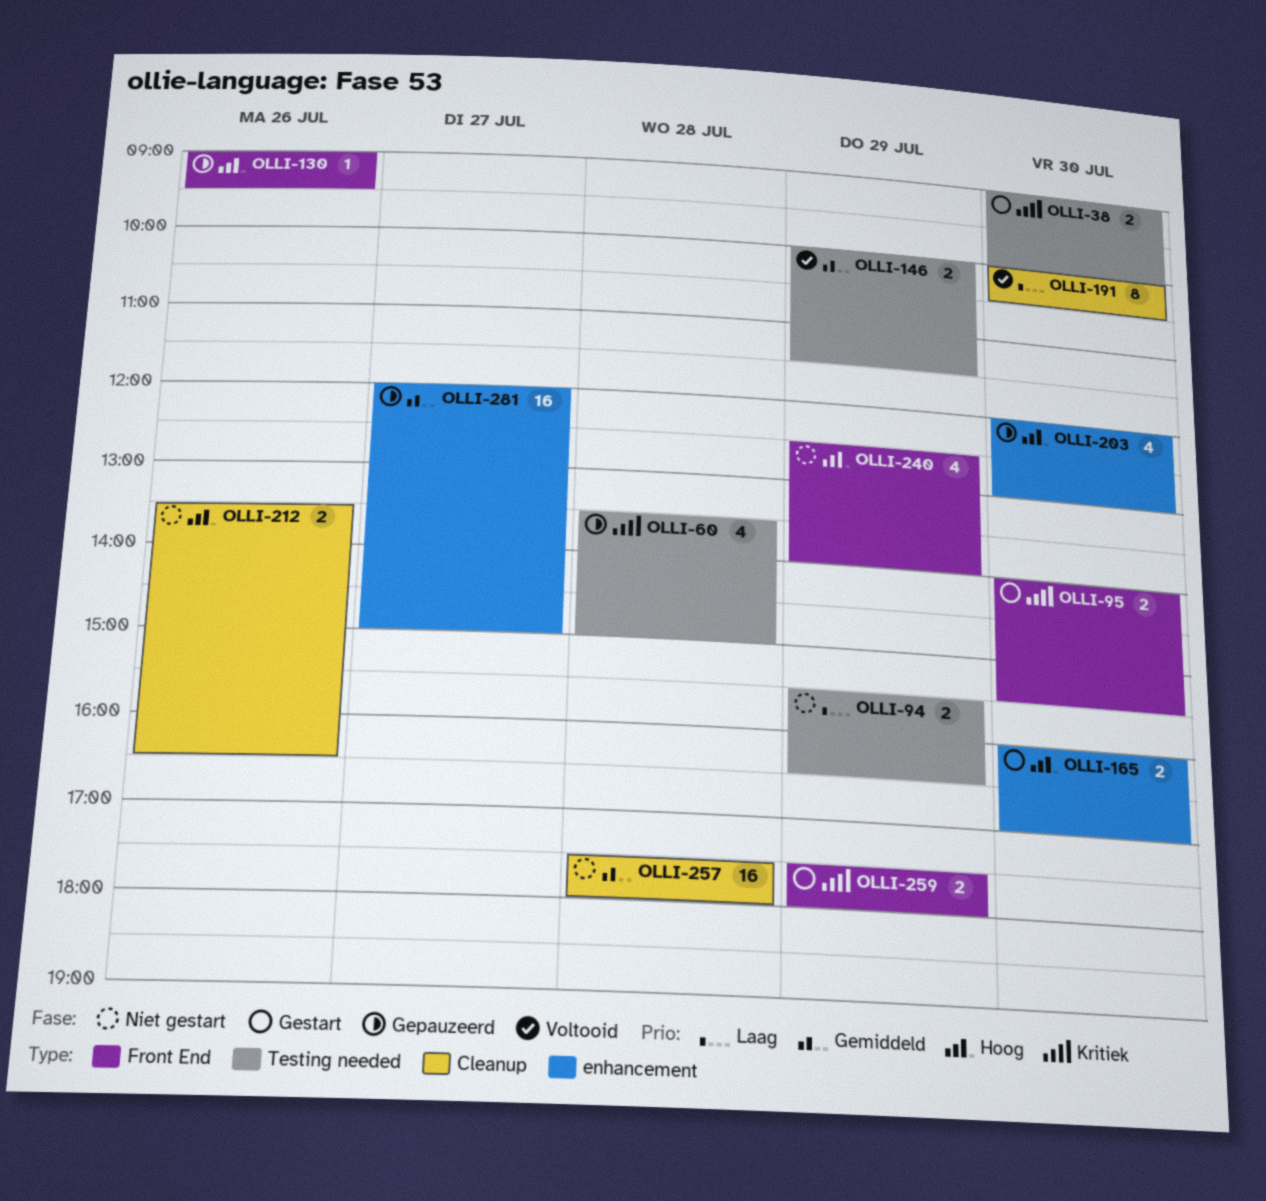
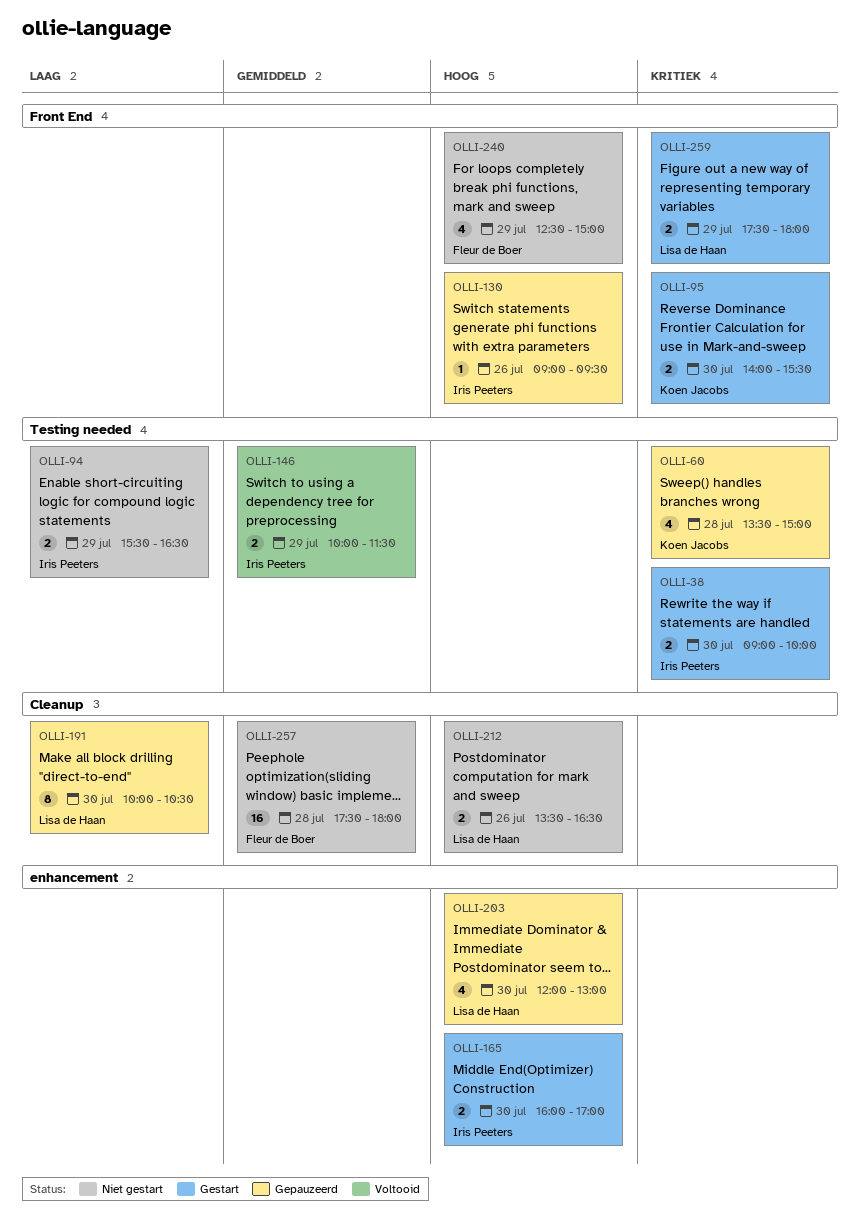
OLLI-191, status: Voltooid -> Gepauzeerd
OLLI-240, ends: 14:00 -> 15:00
OLLI-281: present -> none

